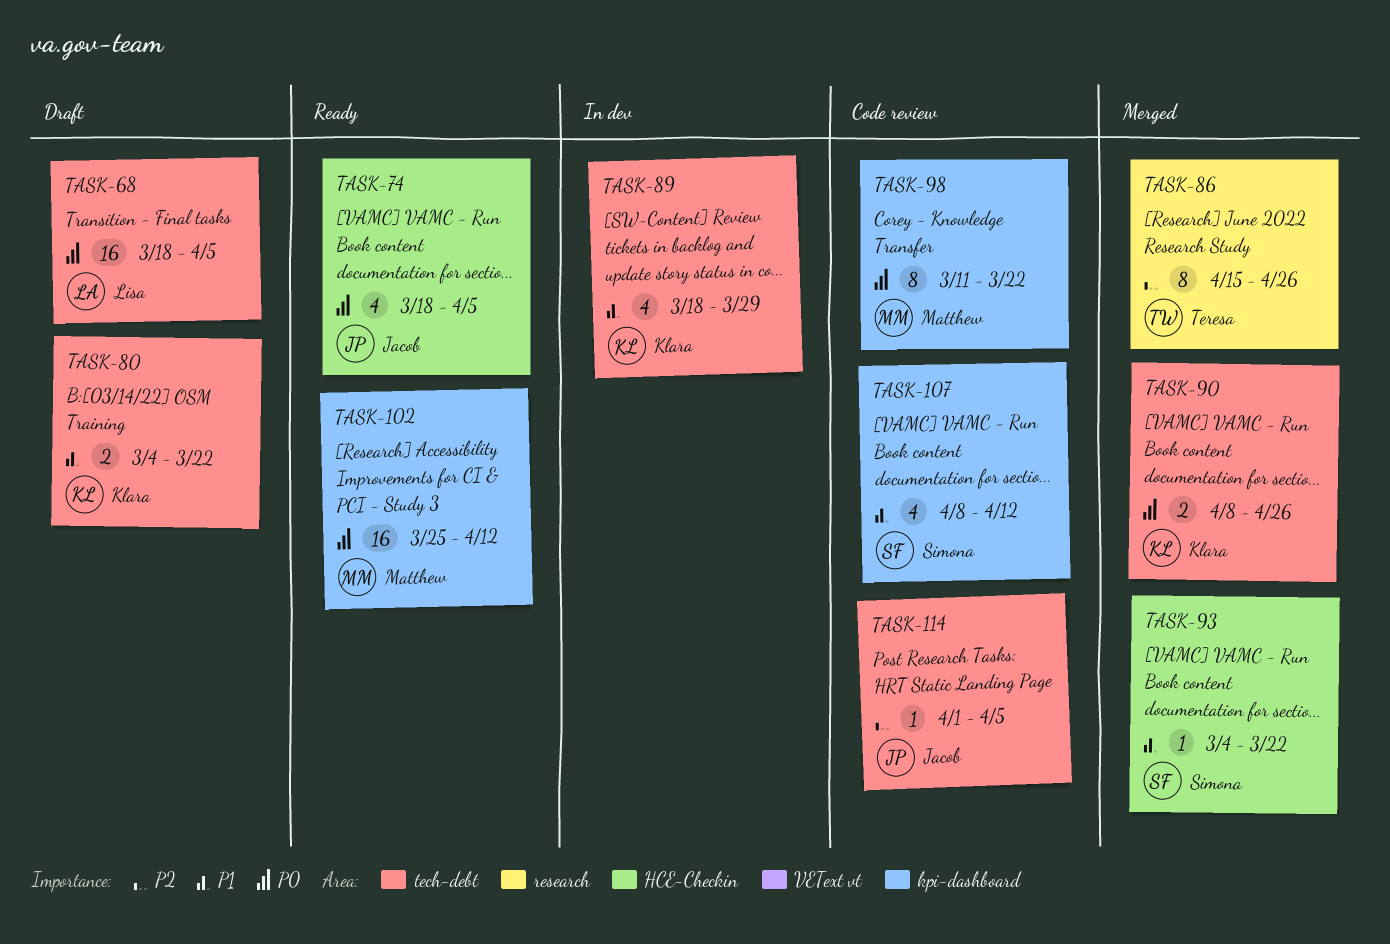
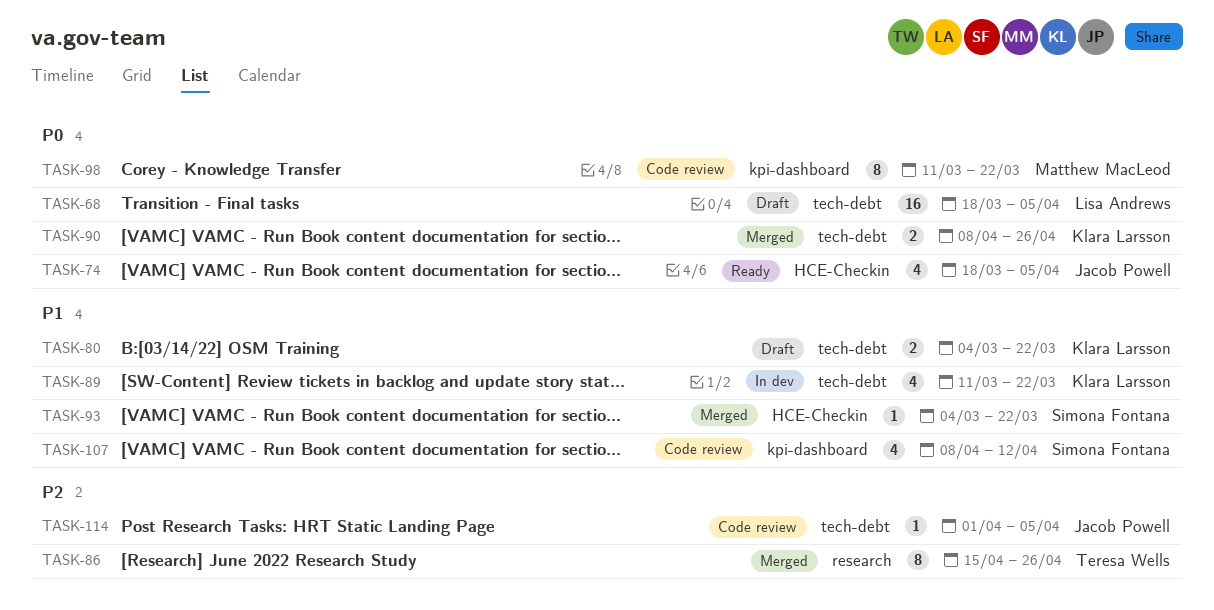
TASK-89, start: Mar 18 -> Mar 11
TASK-89, due: Mar 29 -> Mar 22
TASK-102: present -> none

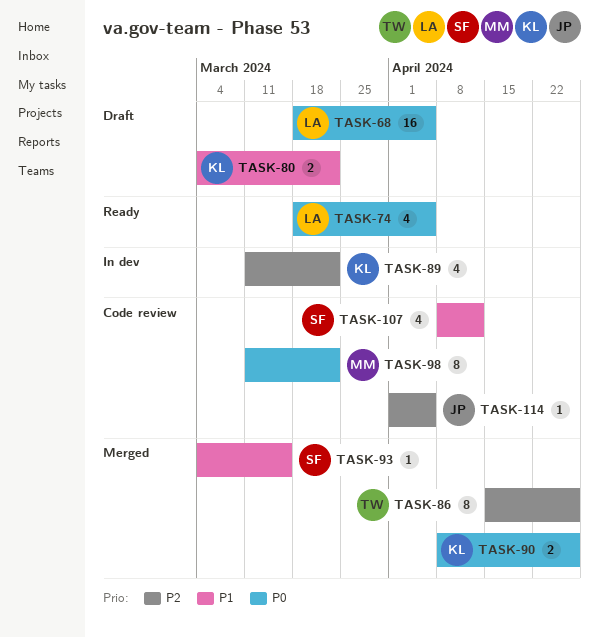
TASK-74, owner: Jacob Powell -> Lisa Andrews
TASK-89, priority: P1 -> P2
TASK-93, due: Mar 22 -> Mar 15

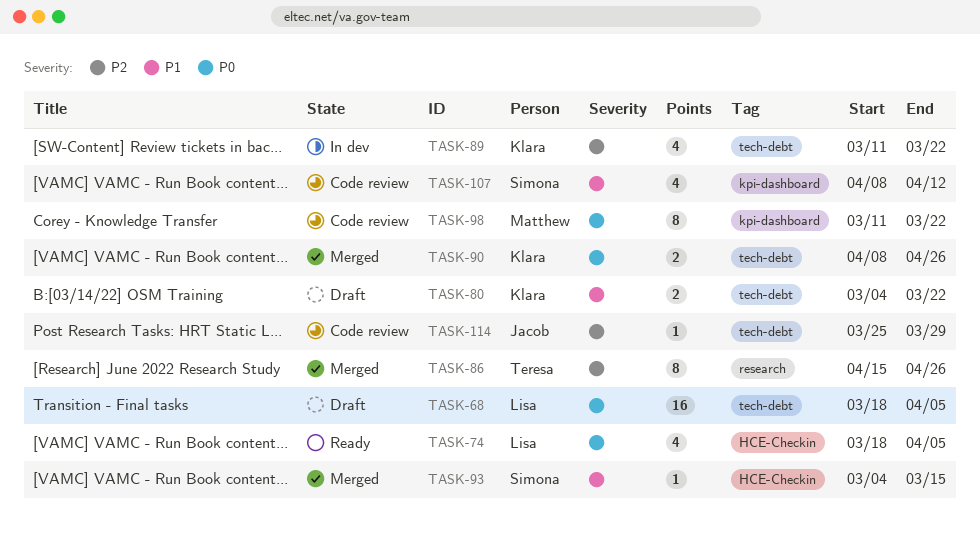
TASK-114, start: Apr 1 -> Mar 25
TASK-114, due: Apr 5 -> Mar 29

